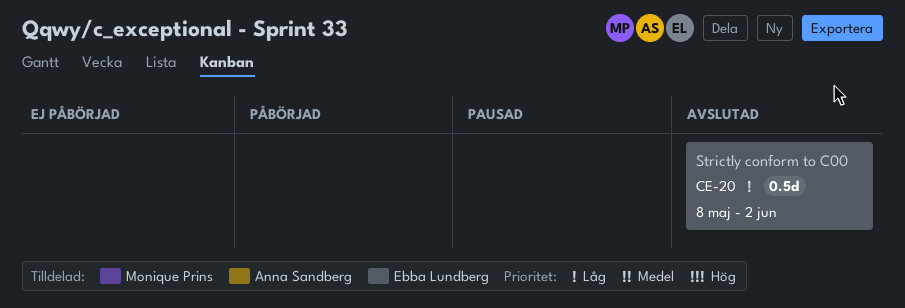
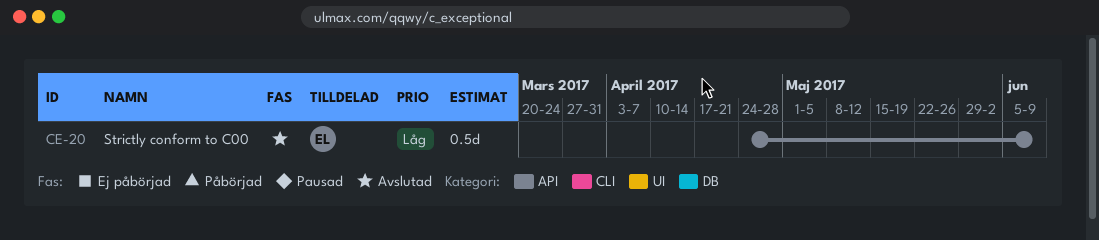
CE-20, start: May 8 -> Apr 24
CE-20, due: Jun 2 -> Jun 9

